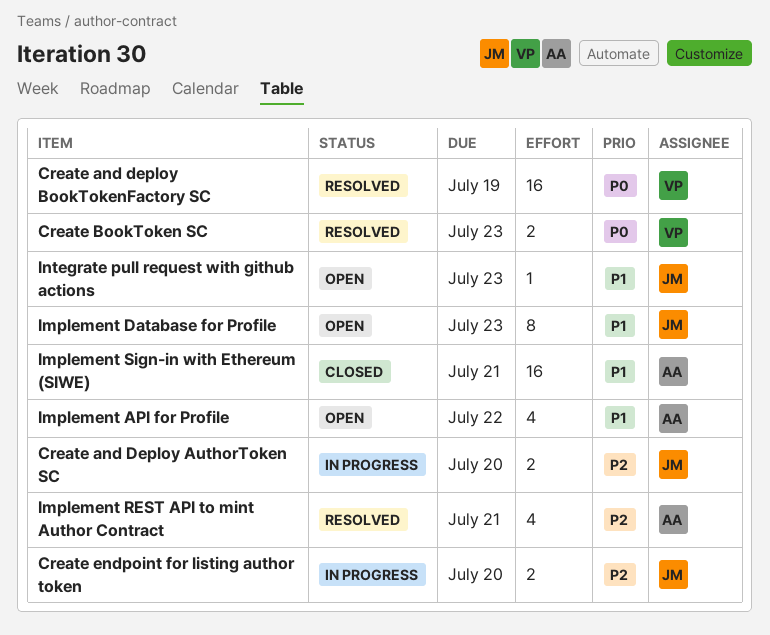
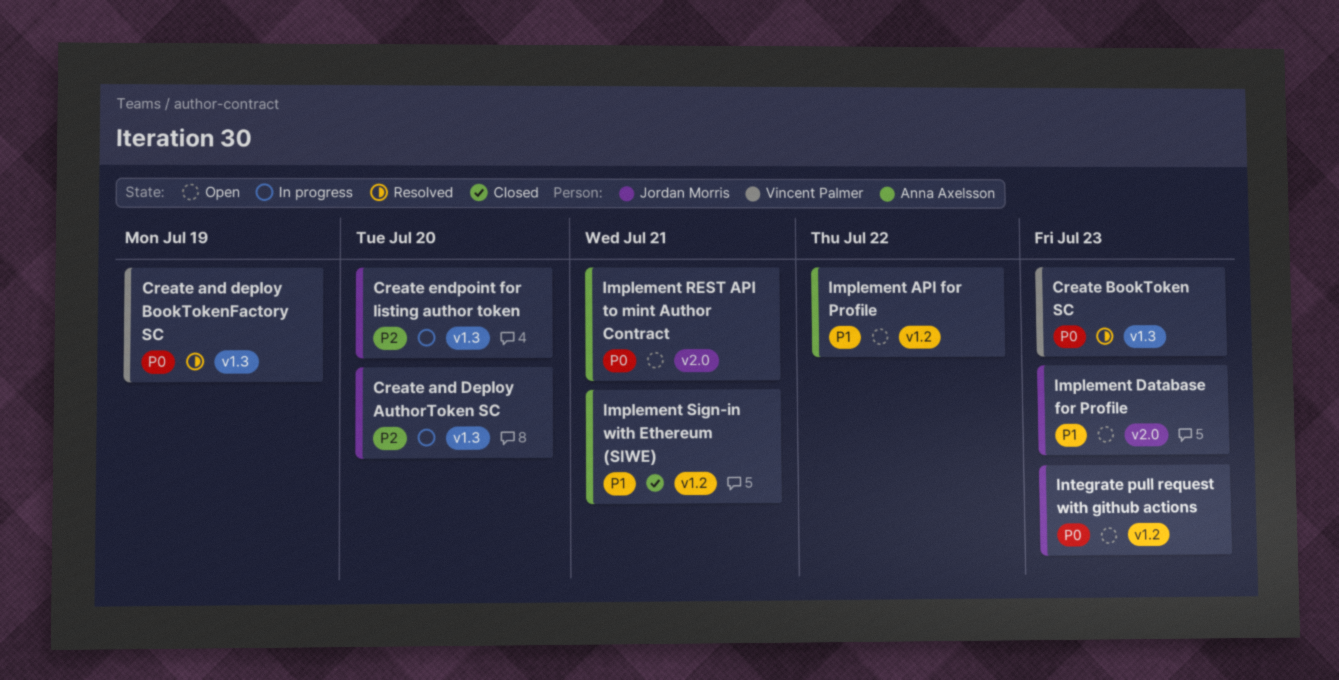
Implement REST API to mint Author Contract, status: Resolved -> Open
Implement REST API to mint Author Contract, priority: P2 -> P0
Integrate pull request with github actions, priority: P1 -> P0

